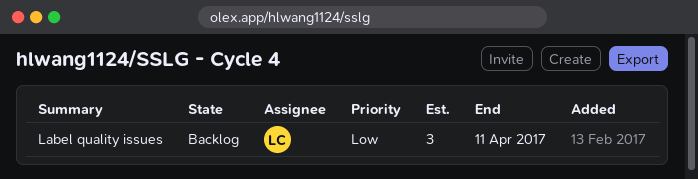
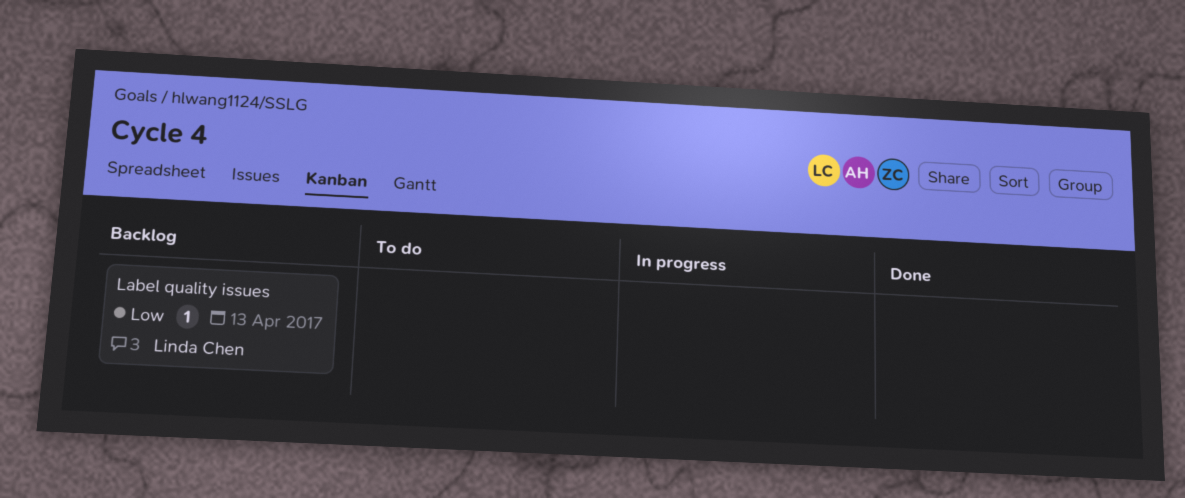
Label quality issues, estimate: 3 -> 1
Label quality issues, due: Apr 11 -> Apr 13

